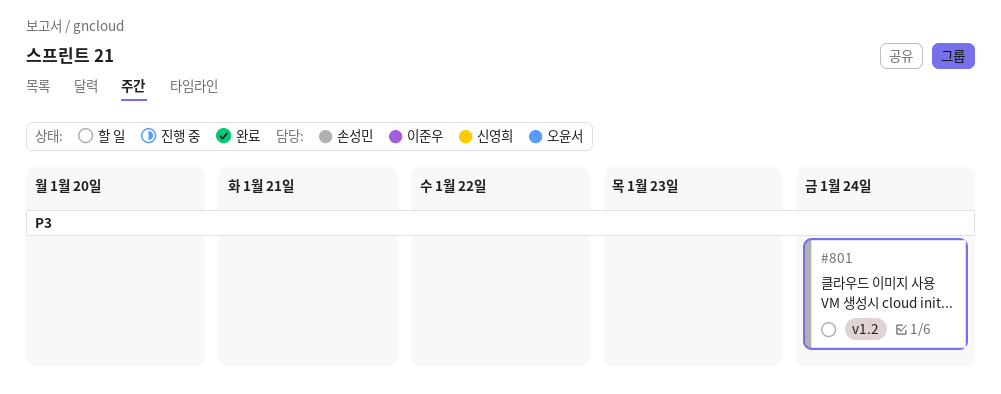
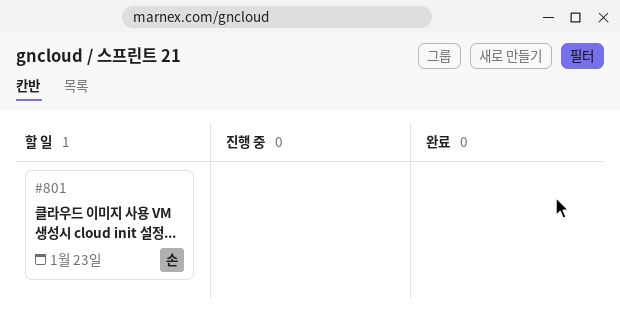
#801, due: Jan 24 -> Jan 23

